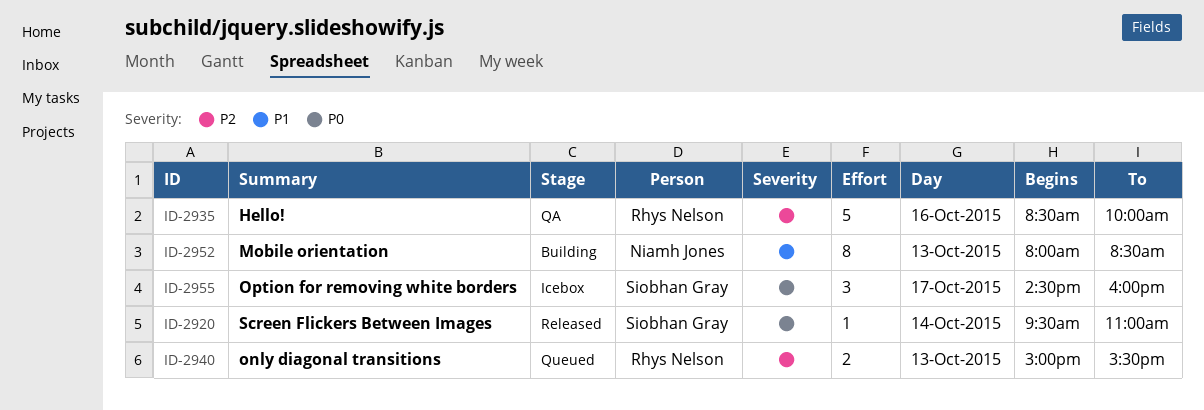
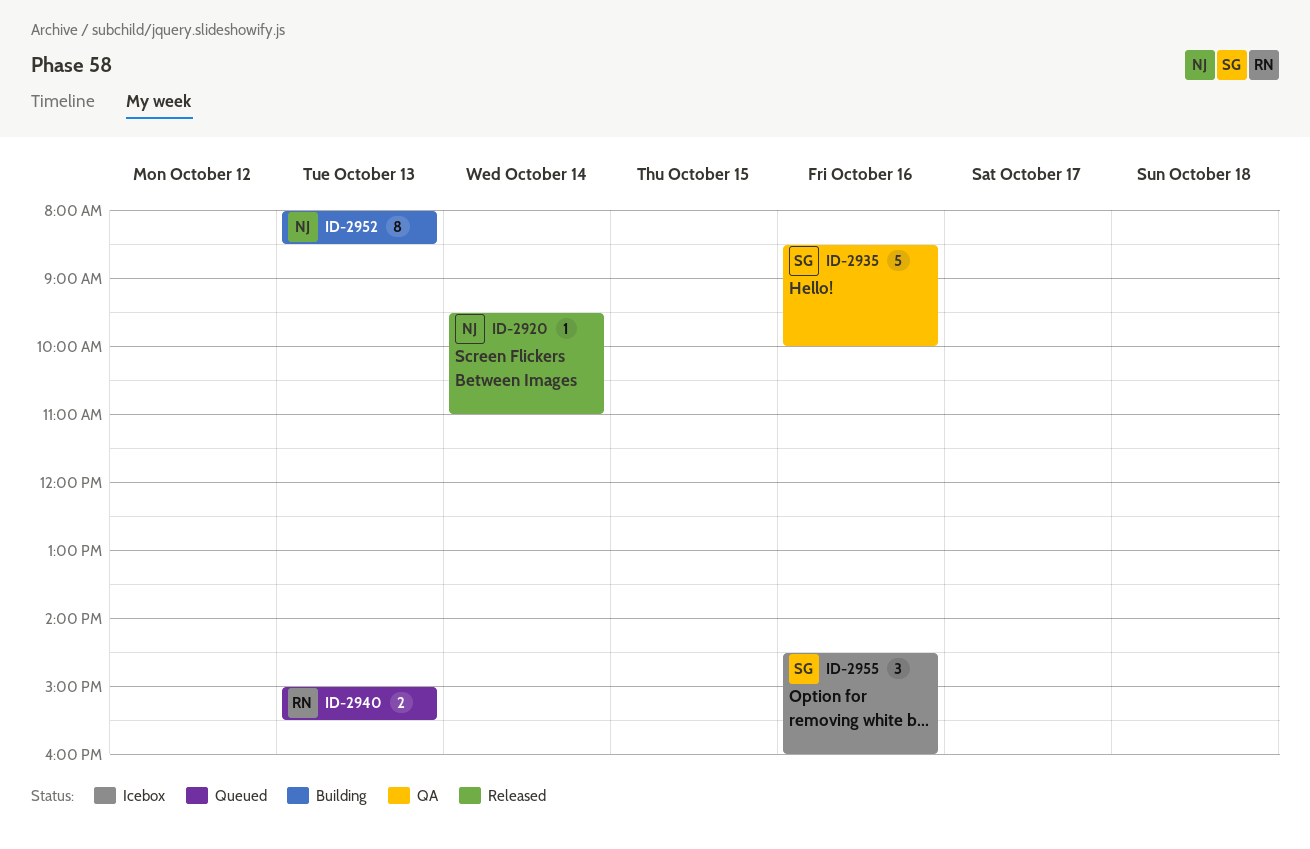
ID-2920, owner: Siobhan Gray -> Niamh Jones
ID-2935, owner: Rhys Nelson -> Siobhan Gray
ID-2955, day: Oct 17 -> Oct 16

